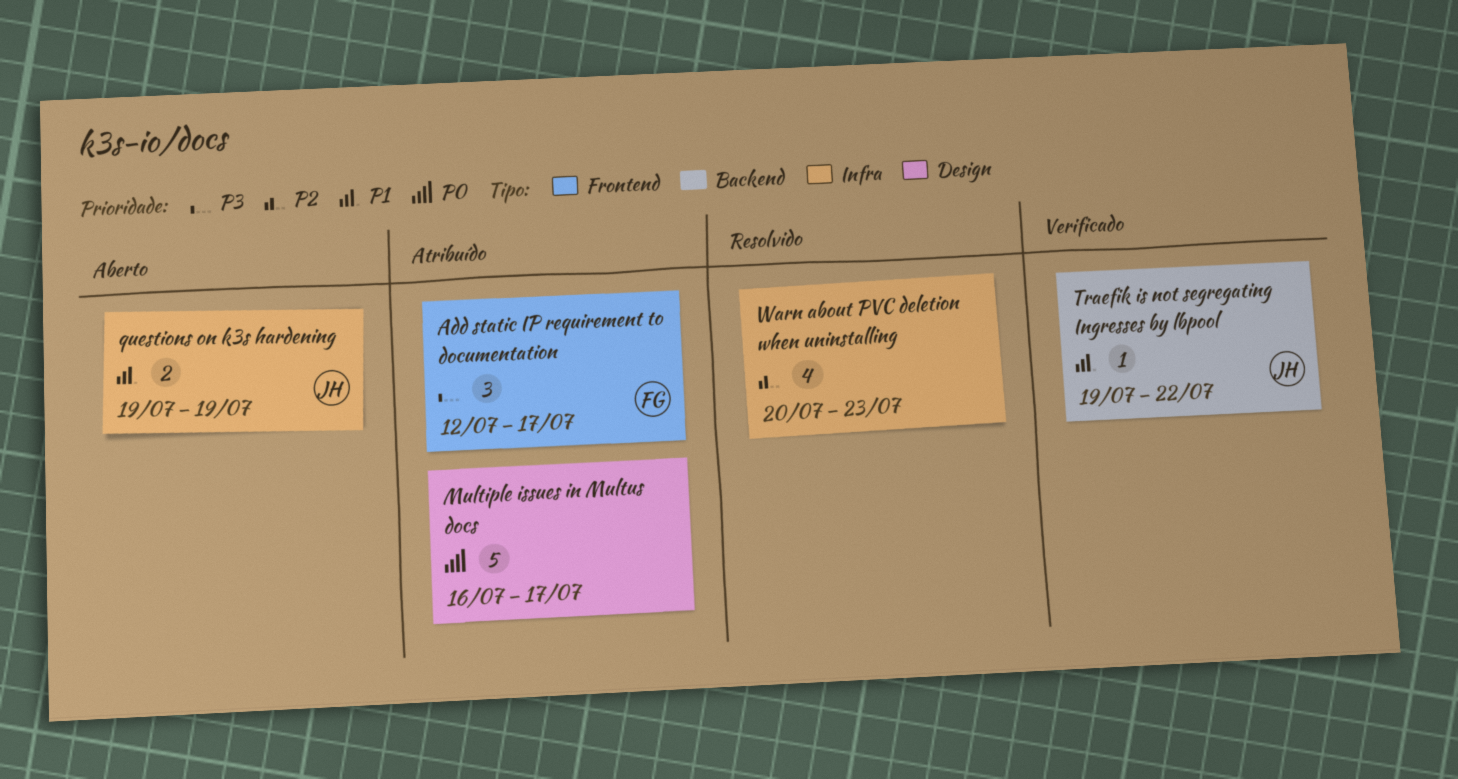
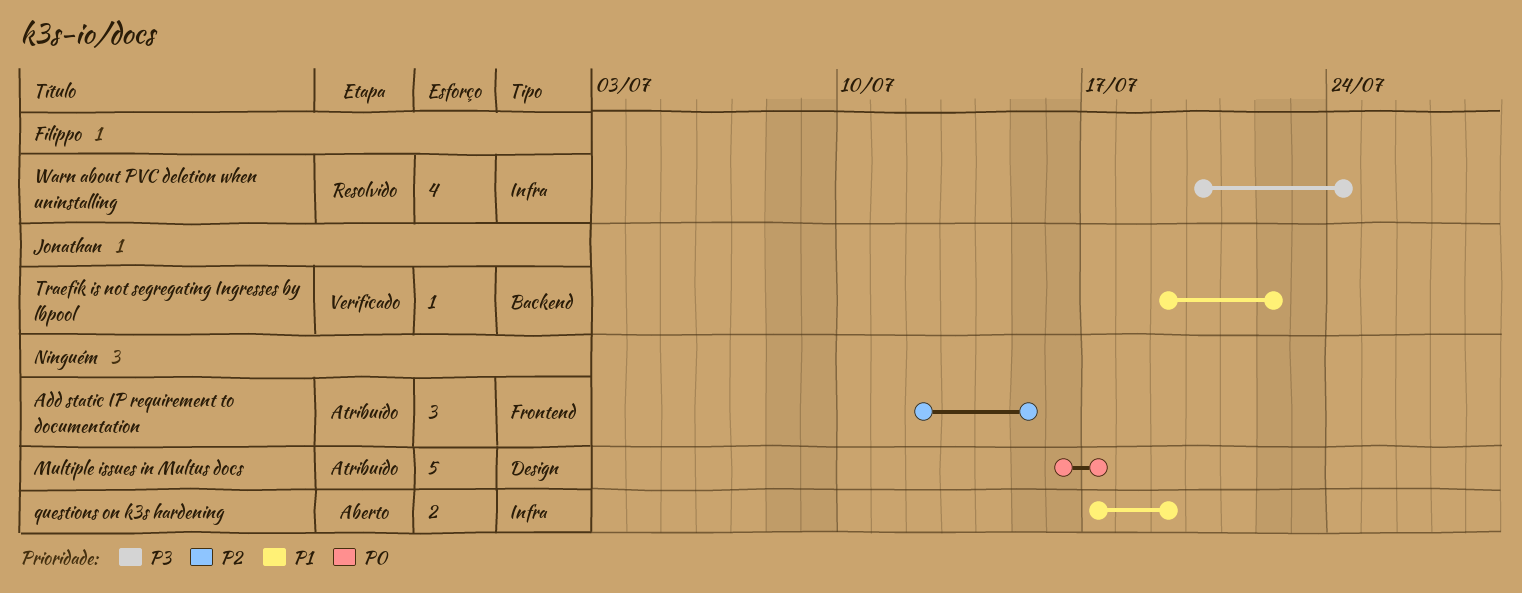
Add static IP requirement to documentation, owner: Filippo -> none
Add static IP requirement to documentation, priority: P3 -> P2
Add static IP requirement to documentation, due: Jul 17 -> Jul 15
questions on k3s hardening, owner: Jonathan -> none
questions on k3s hardening, start: Jul 19 -> Jul 17
Warn about PVC deletion when uninstalling, owner: none -> Filippo
Warn about PVC deletion when uninstalling, priority: P2 -> P3
Warn about PVC deletion when uninstalling, due: Jul 23 -> Jul 24

